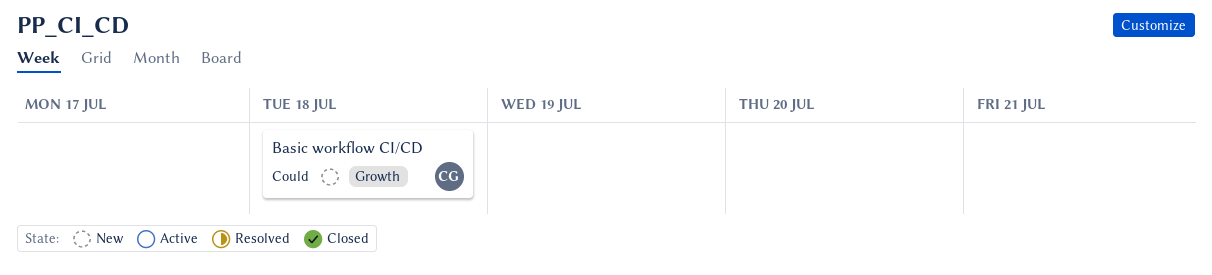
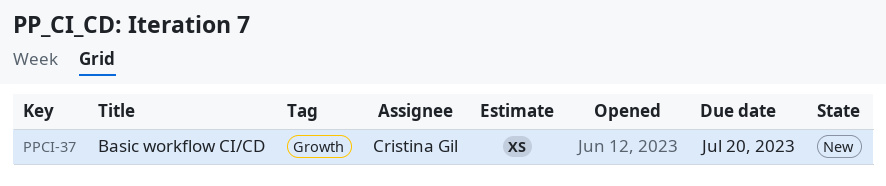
Basic workflow CI/CD, due: Jul 18 -> Jul 20

